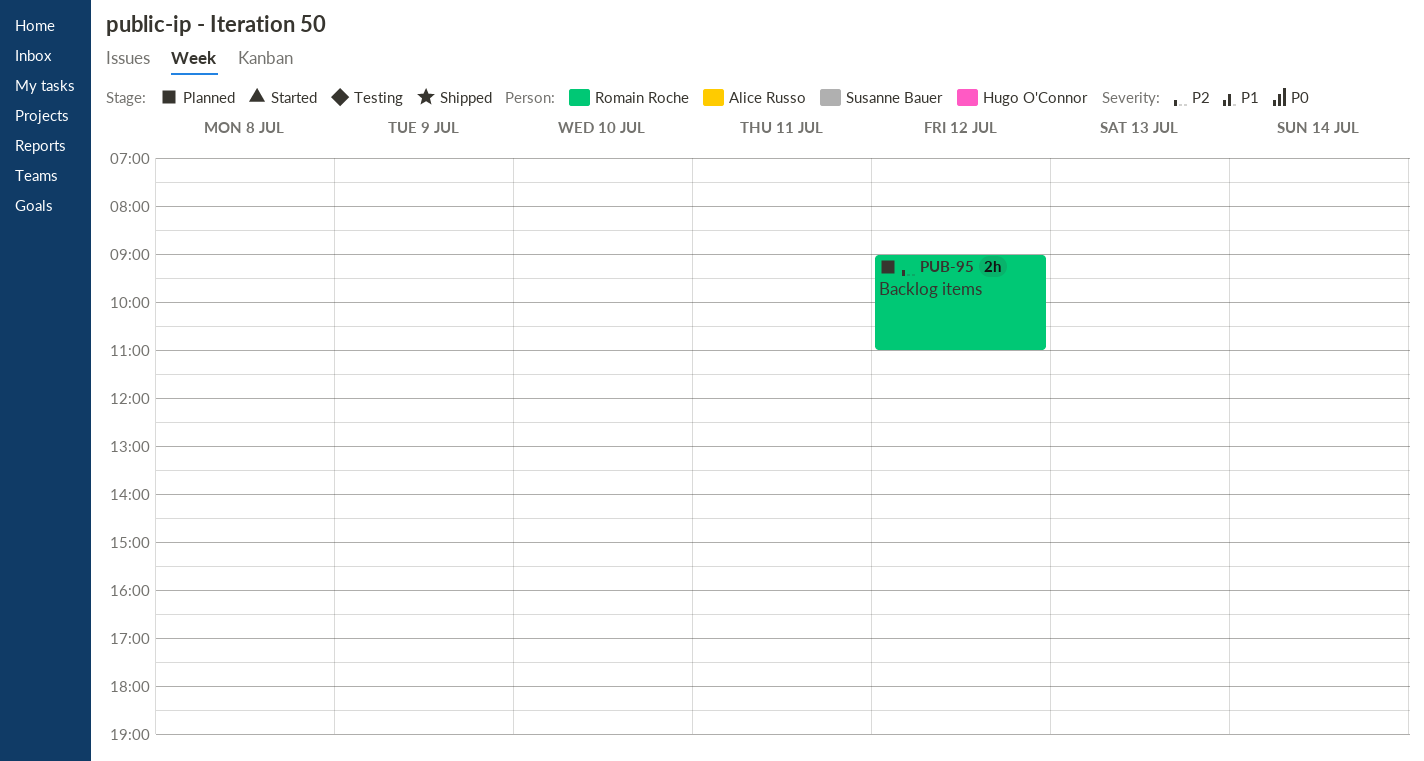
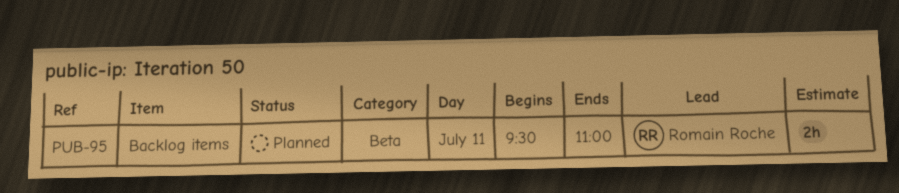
PUB-95, day: Jul 12 -> Jul 11
PUB-95, begins: 09:00 -> 09:30

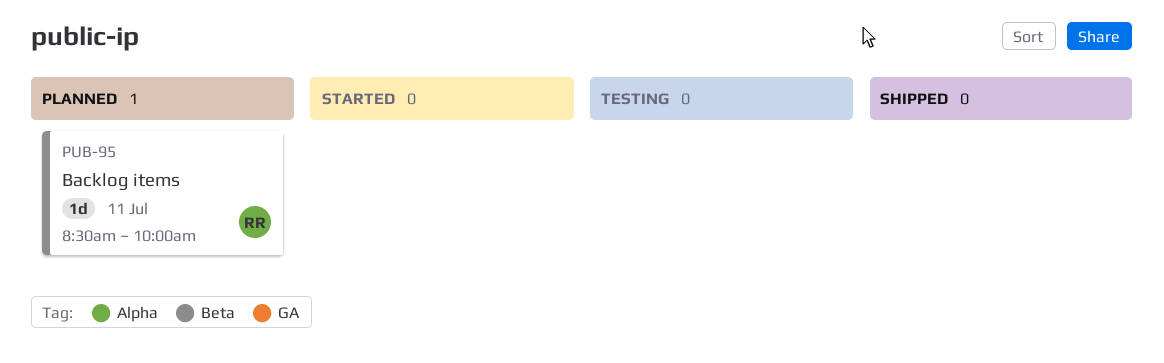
PUB-95, estimate: 2h -> 1d
PUB-95, begins: 09:30 -> 08:30
PUB-95, ends: 11:00 -> 10:00

